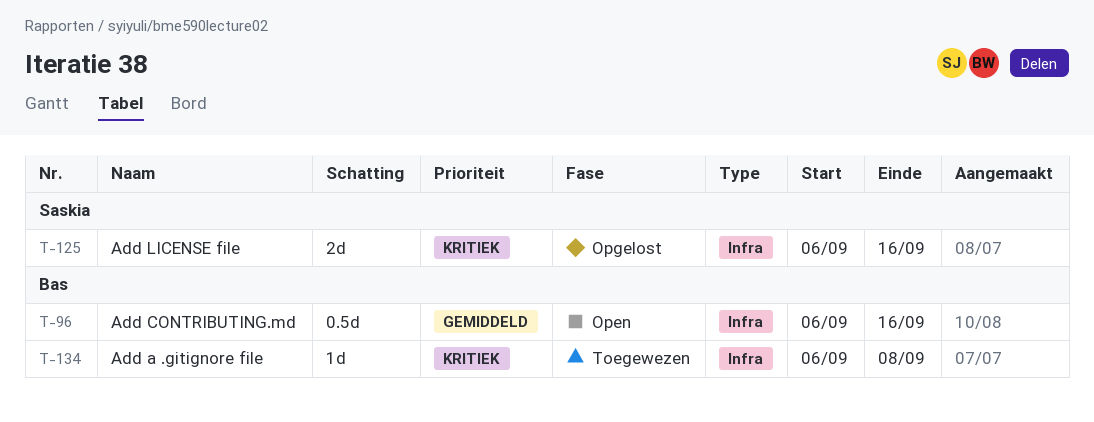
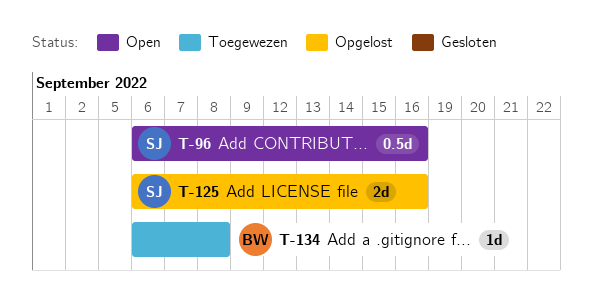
T-96, owner: Bas -> Saskia

